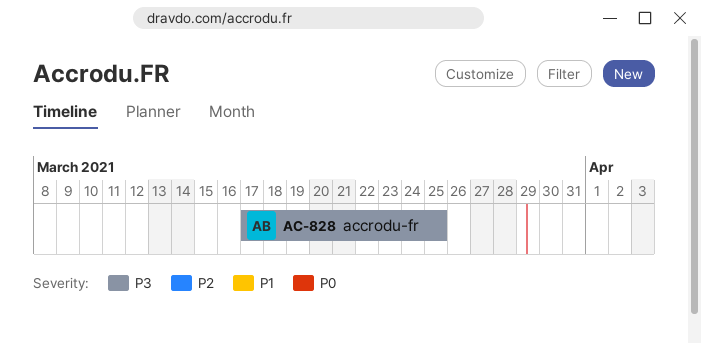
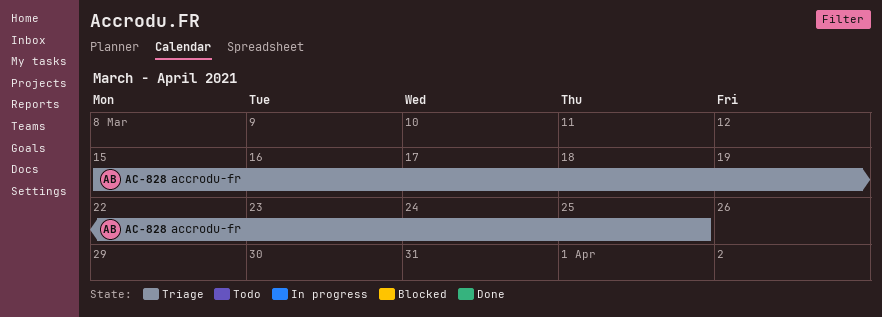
AC-828, start: Mar 17 -> Mar 15

